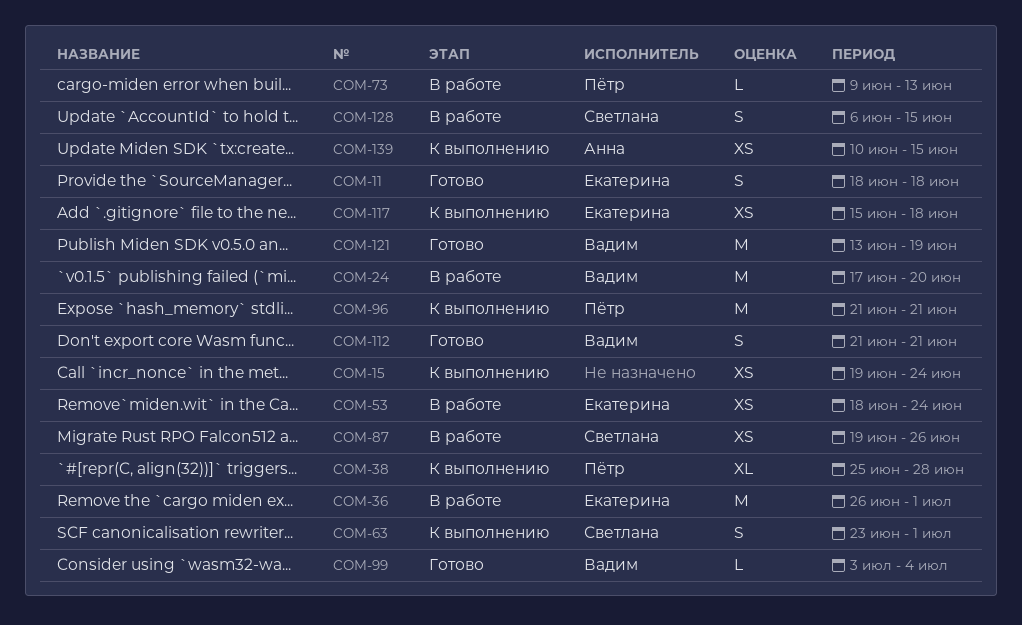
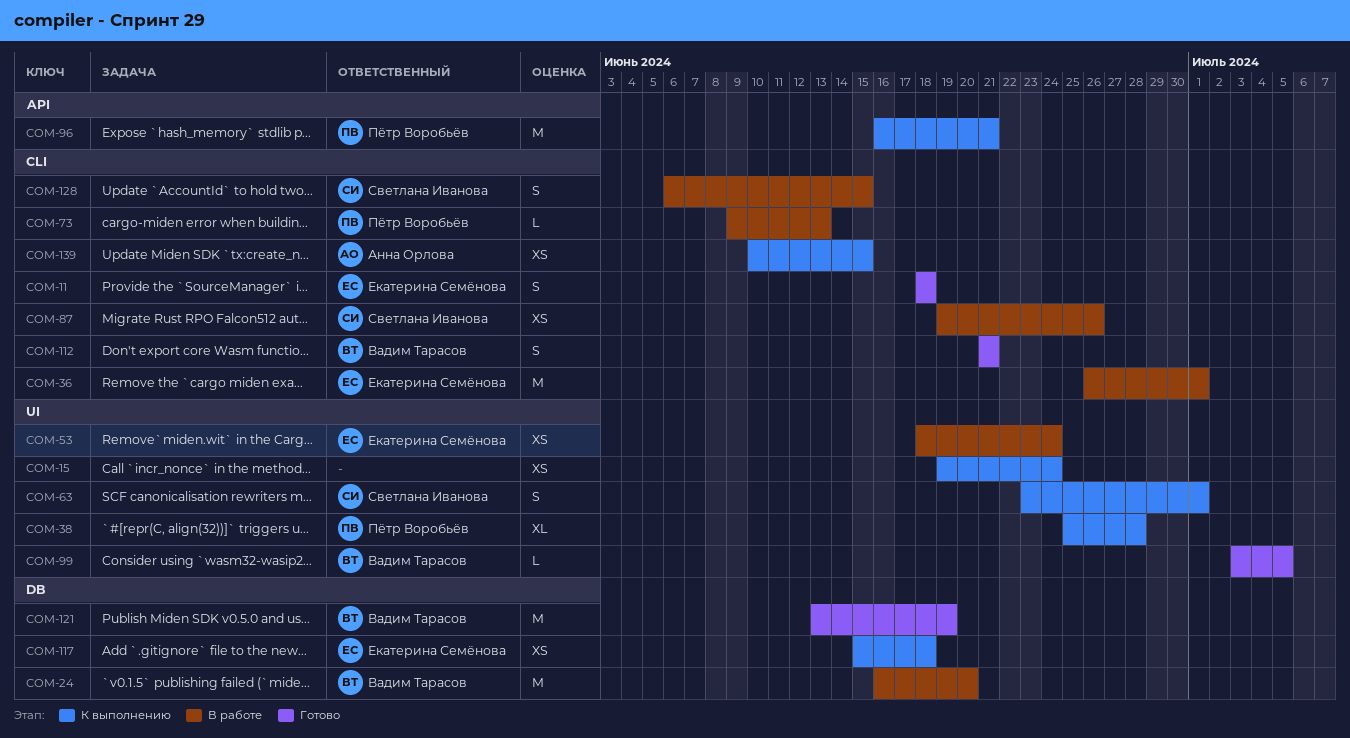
COM-24, start: Jun 17 -> Jun 16
COM-96, start: Jun 21 -> Jun 16
COM-99, due: Jul 4 -> Jul 5

